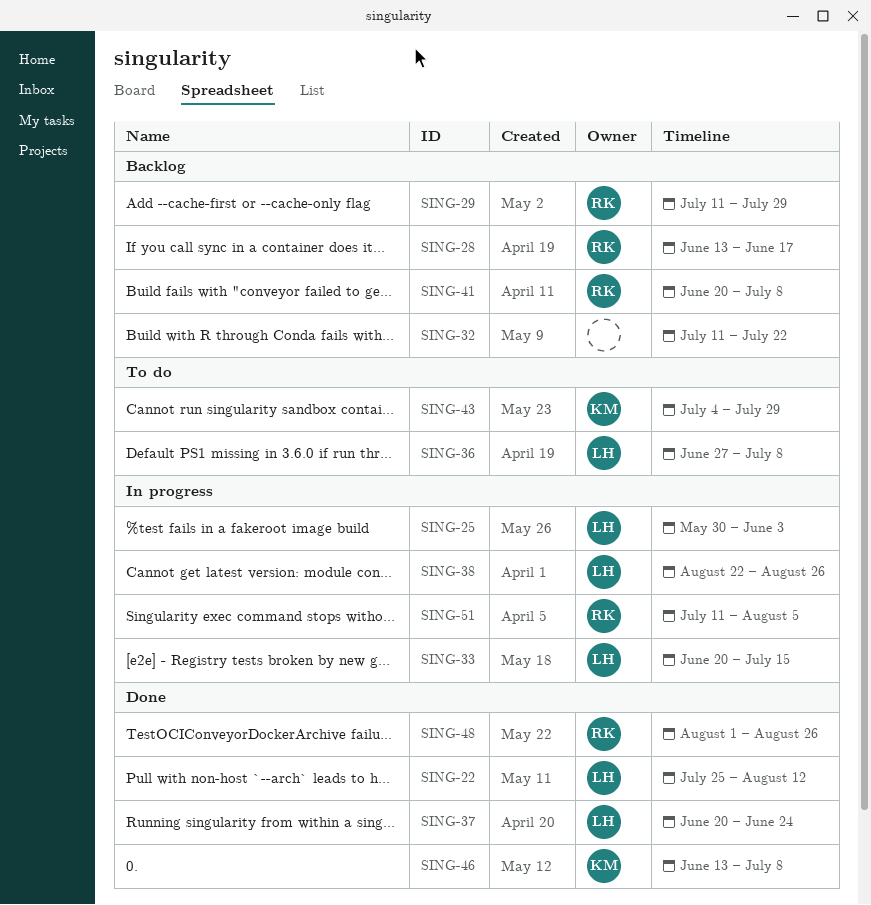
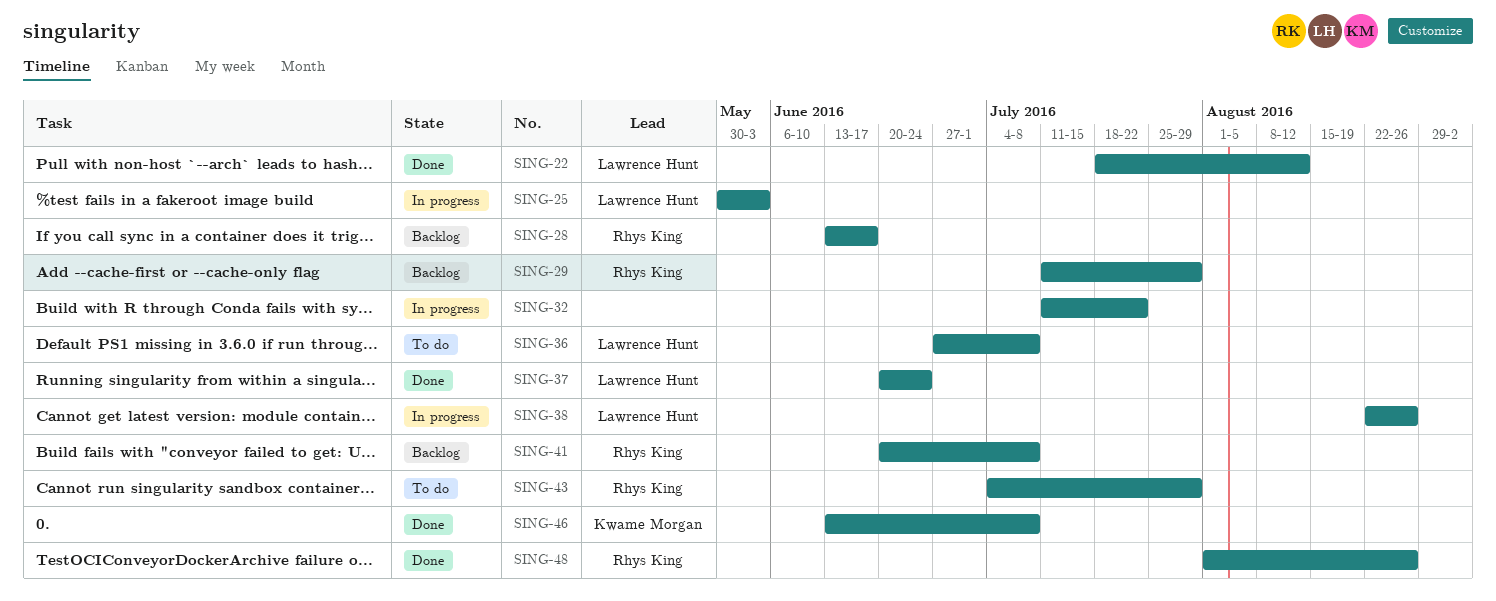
SING-22, start: Jul 25 -> Jul 18
SING-32, status: Backlog -> In progress
SING-33: present -> none
SING-43, owner: Kwame Morgan -> Rhys King
SING-51: present -> none

